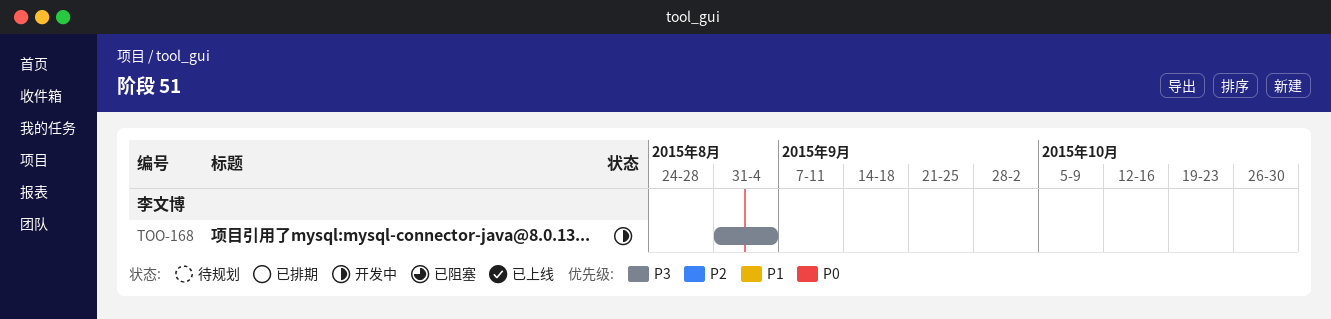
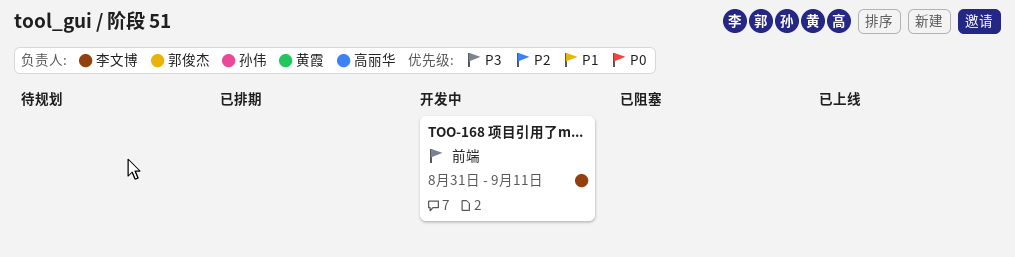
TOO-168, due: Sep 4 -> Sep 11

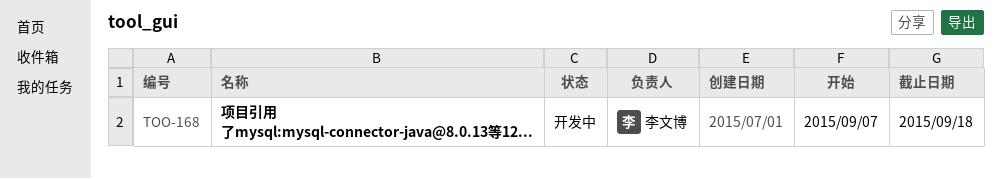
TOO-168, start: Aug 31 -> Sep 7
TOO-168, due: Sep 11 -> Sep 18

